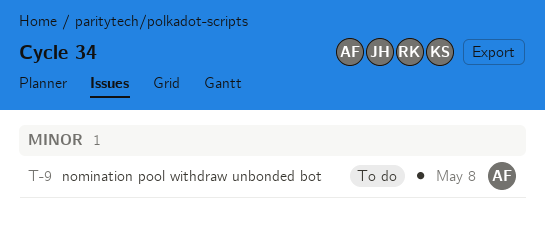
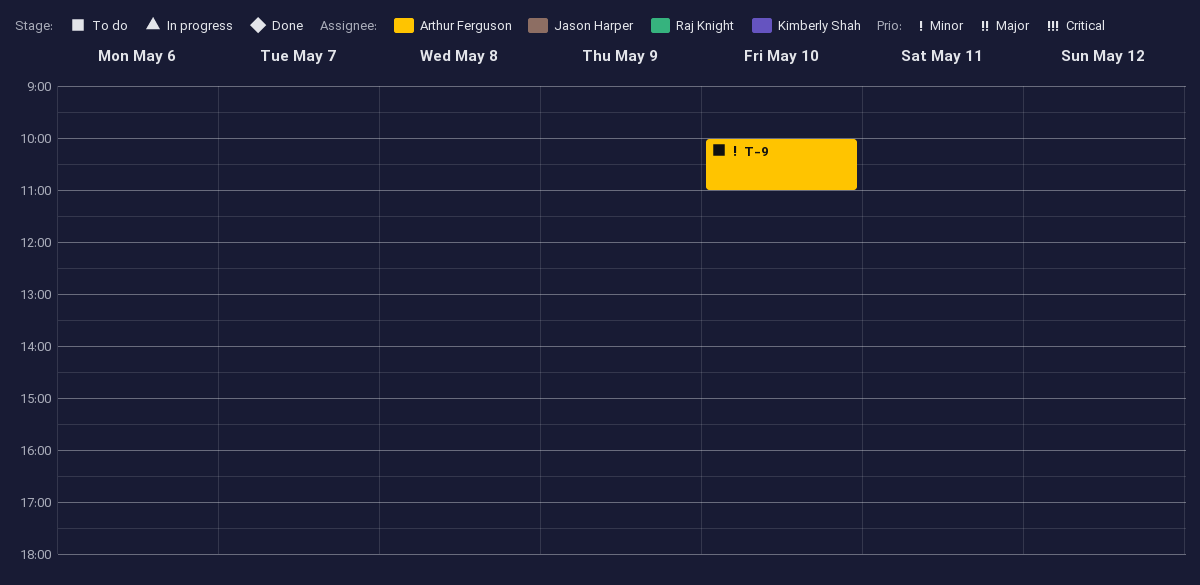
T-9, day: May 8 -> May 10

